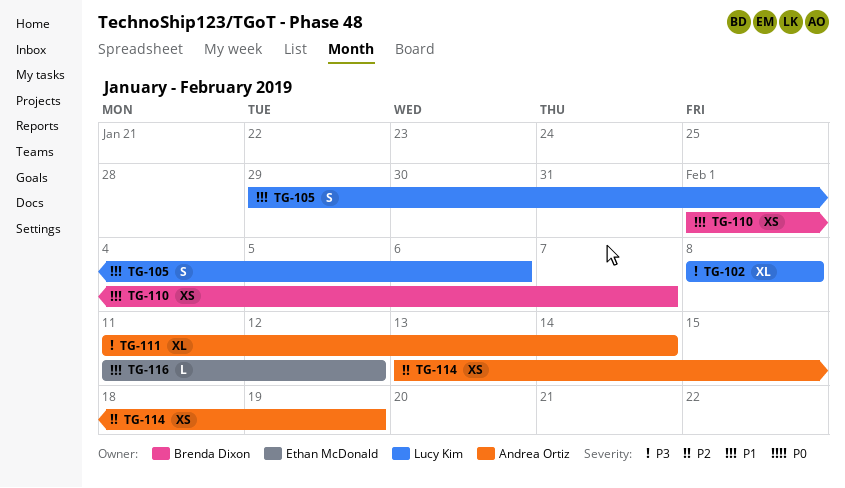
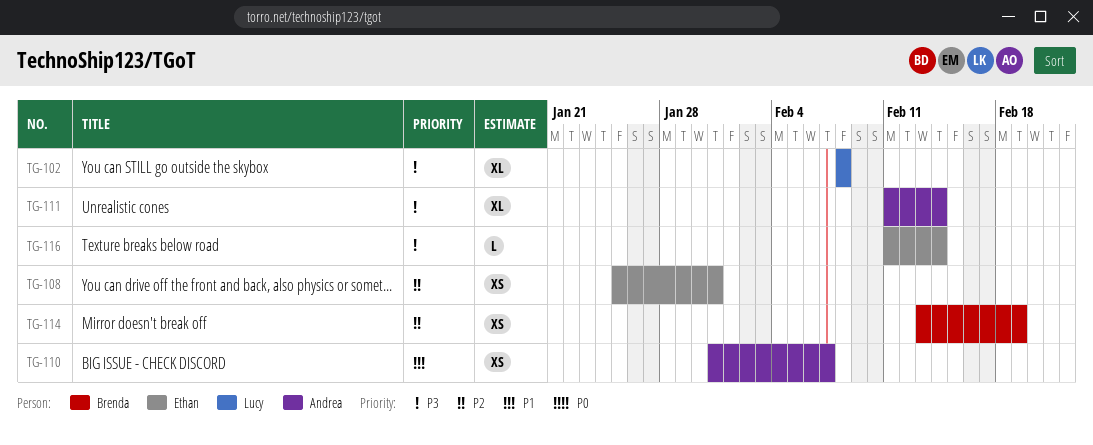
TG-105: present -> none
TG-108: none -> present
TG-110, owner: Brenda Dixon -> Andrea Ortiz
TG-110, start: Feb 1 -> Jan 31
TG-114, owner: Andrea Ortiz -> Brenda Dixon
TG-116, priority: P1 -> P3
TG-116, due: Feb 12 -> Feb 14

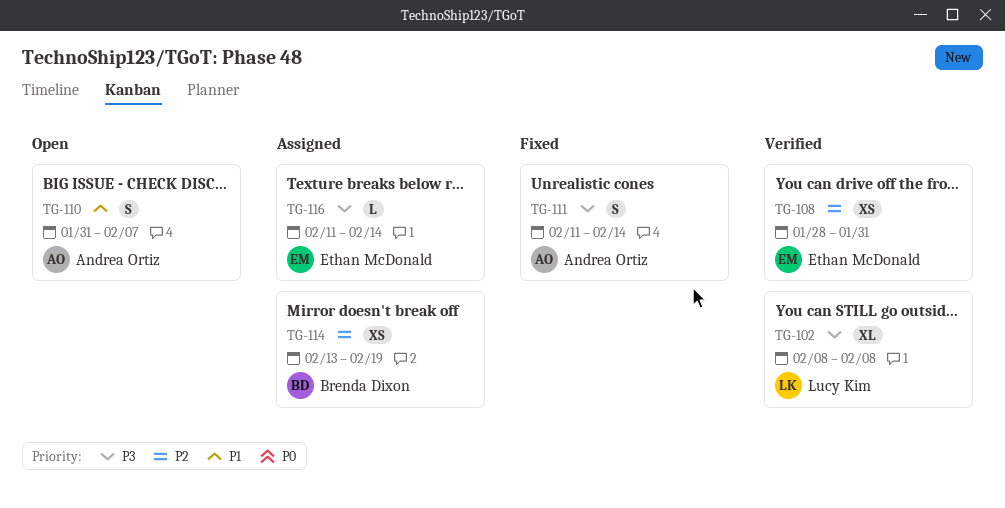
TG-108, start: Jan 25 -> Jan 28
TG-110, estimate: XS -> S
TG-111, estimate: XL -> S

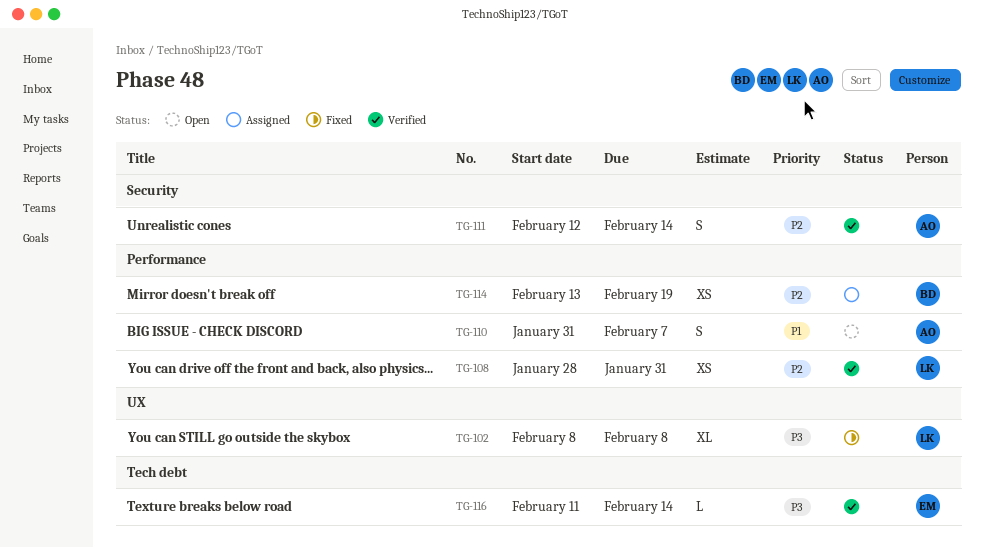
TG-102, status: Verified -> Fixed
TG-108, owner: Ethan McDonald -> Lucy Kim
TG-111, status: Fixed -> Verified
TG-111, priority: P3 -> P2
TG-111, start: Feb 11 -> Feb 12
TG-116, status: Assigned -> Verified

